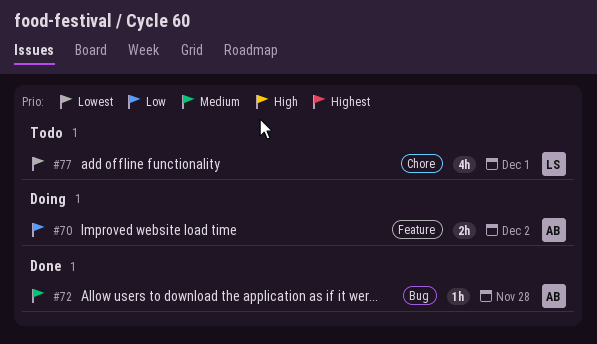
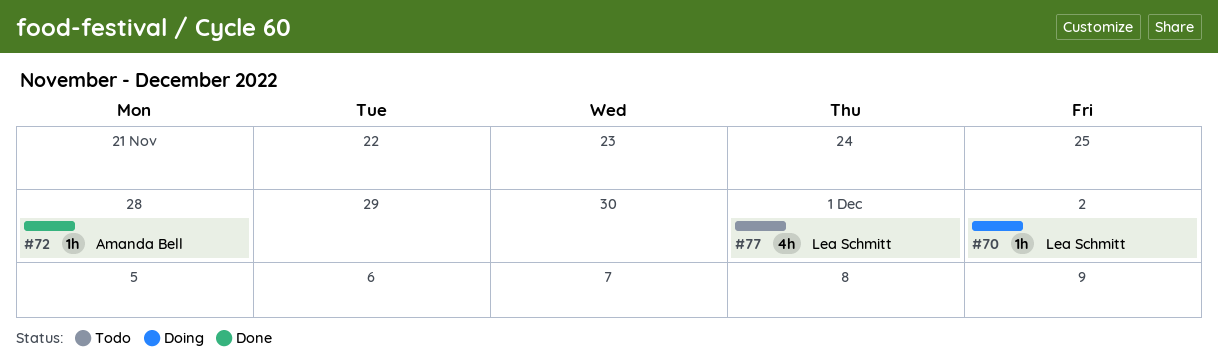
#70, owner: Amanda Bell -> Lea Schmitt
#70, estimate: 2h -> 1h

